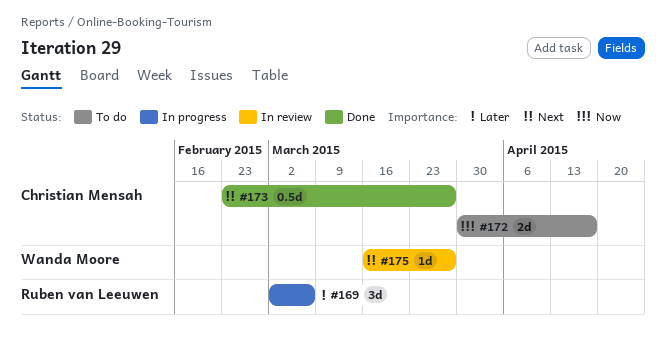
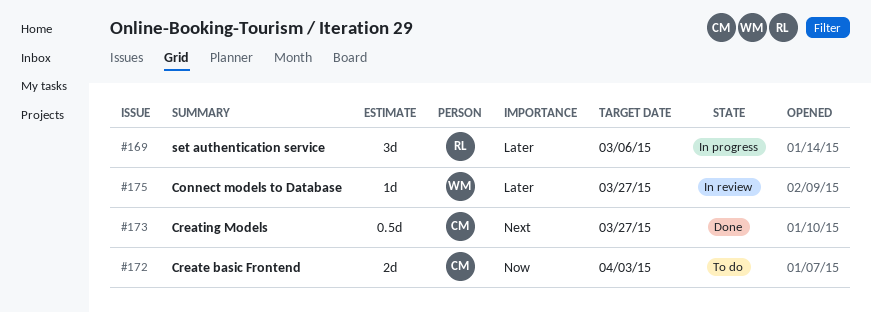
#172, due: Apr 17 -> Apr 3
#175, priority: Next -> Later

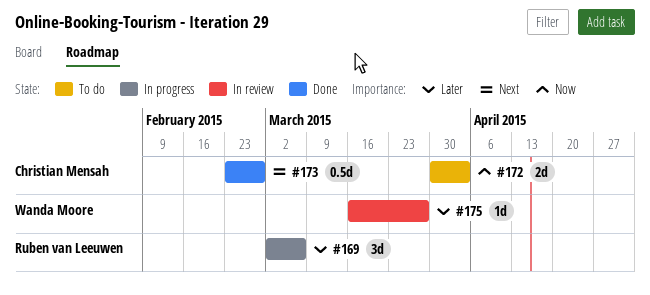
#173, due: Mar 27 -> Feb 27

